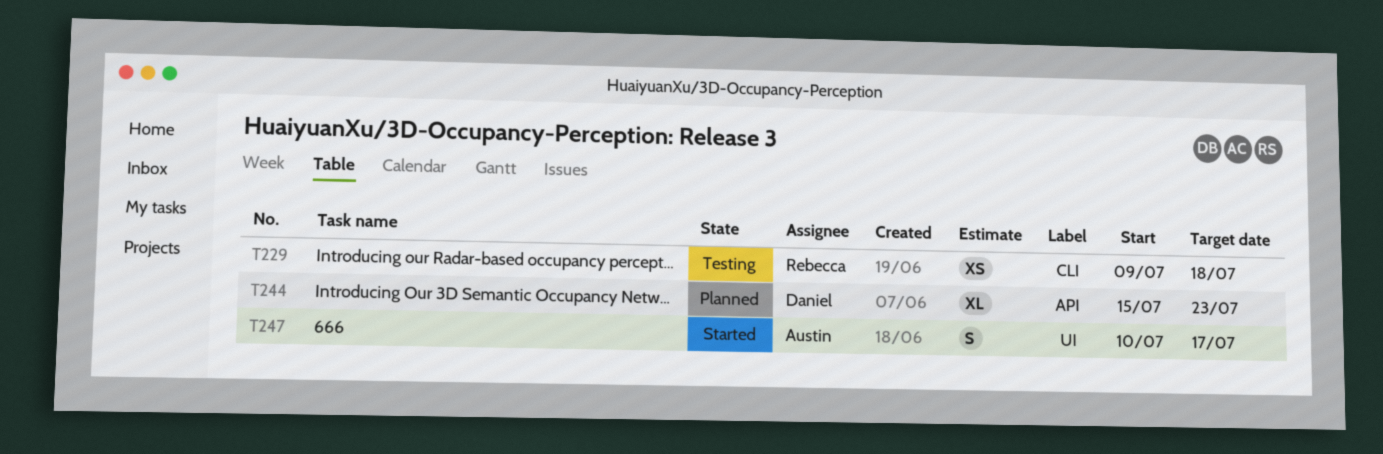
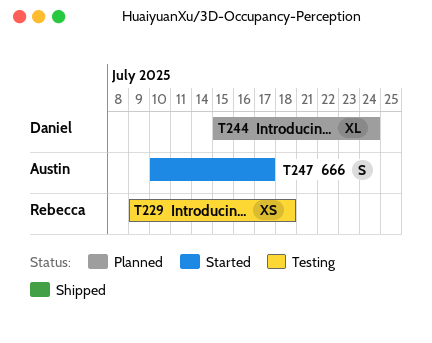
T244, due: Jul 23 -> Jul 24

